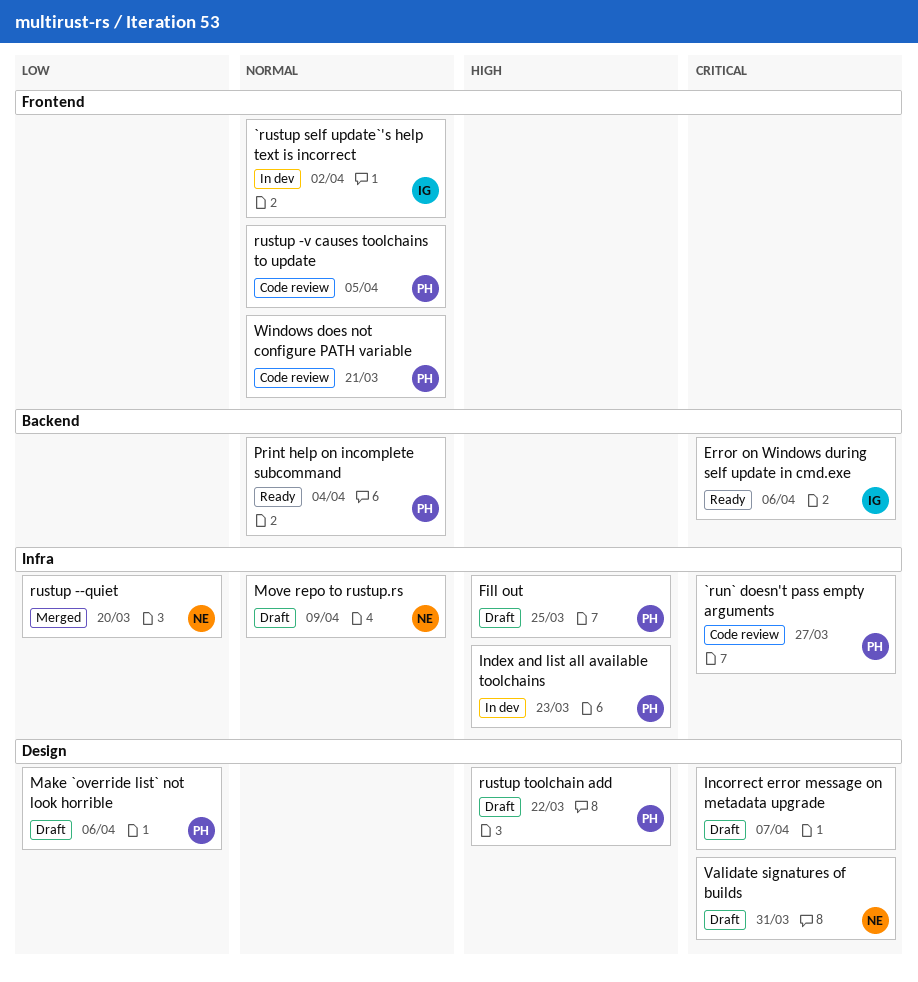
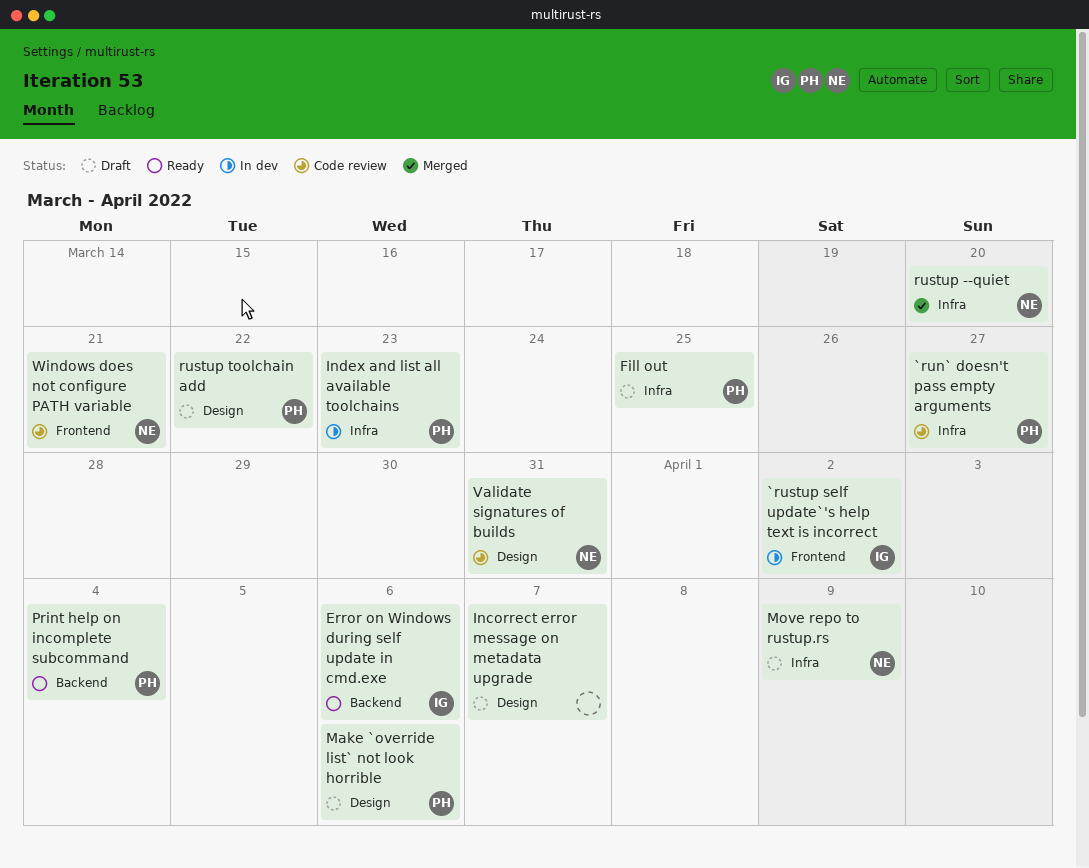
rustup -v causes toolchains to update: present -> none
Validate signatures of builds, status: Draft -> Code review
Windows does not configure PATH variable, owner: PH -> NE

